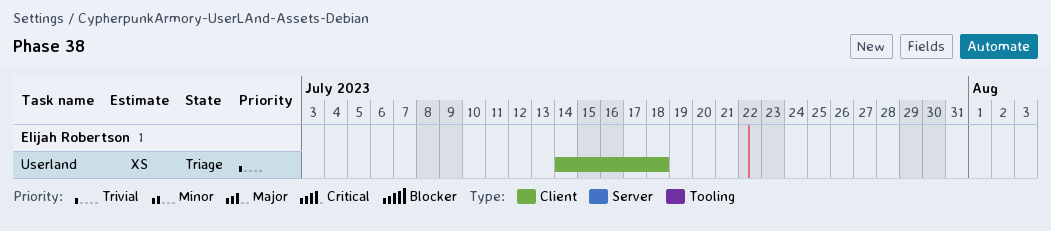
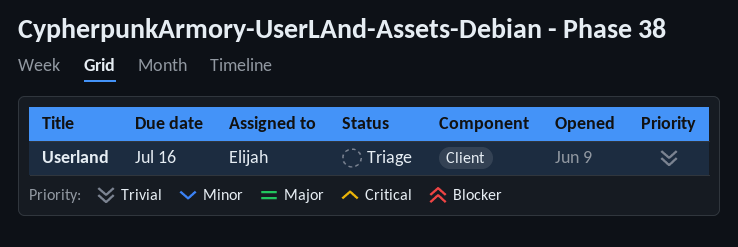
Userland, due: Jul 18 -> Jul 16

